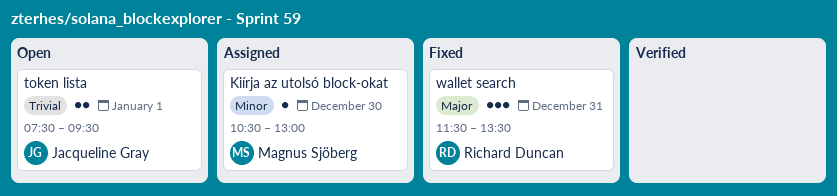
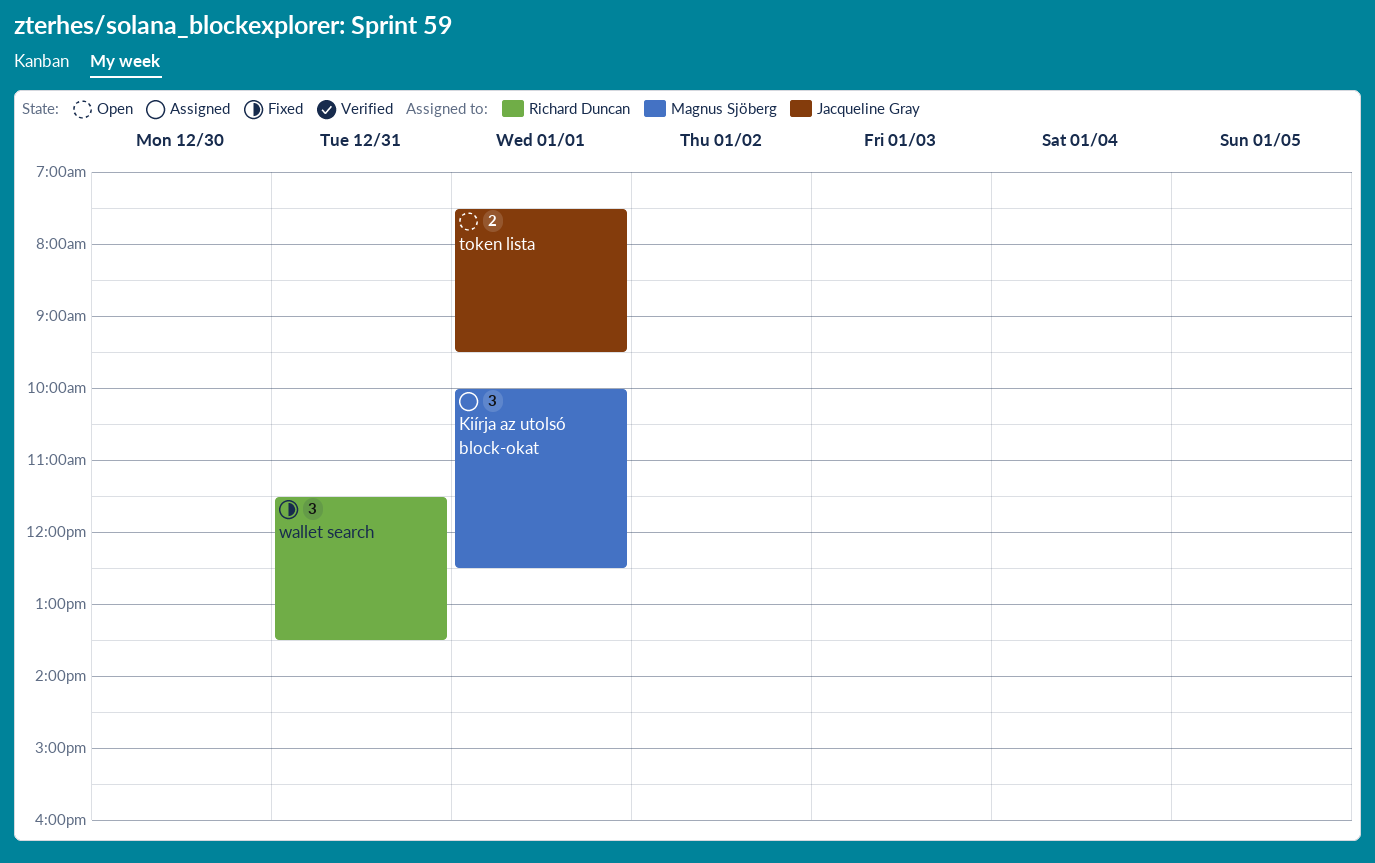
Kiírja az utolsó block-okat, estimate: 1 -> 3
Kiírja az utolsó block-okat, day: Dec 30 -> Jan 1
Kiírja az utolsó block-okat, begins: 10:30 -> 10:00
Kiírja az utolsó block-okat, ends: 13:00 -> 12:30

